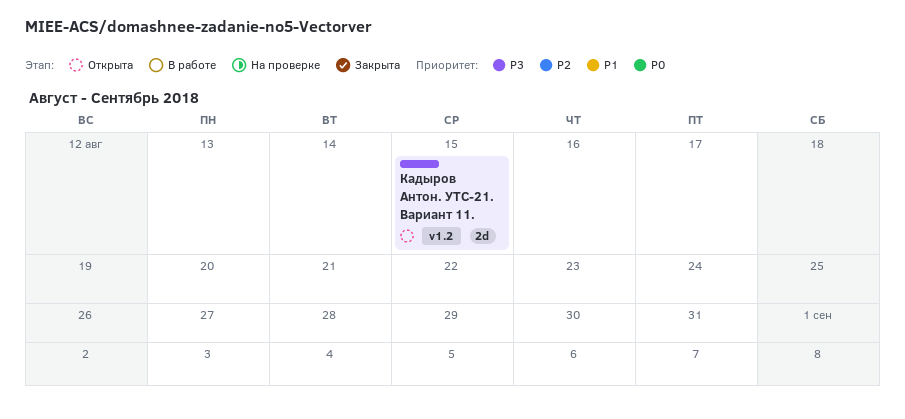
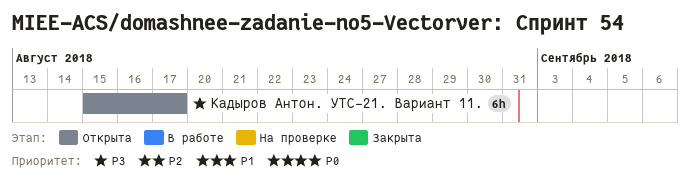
Кадыров Антон. УТС-21. Вариант 11., estimate: 2d -> 6h
Кадыров Антон. УТС-21. Вариант 11., due: Aug 15 -> Aug 17

